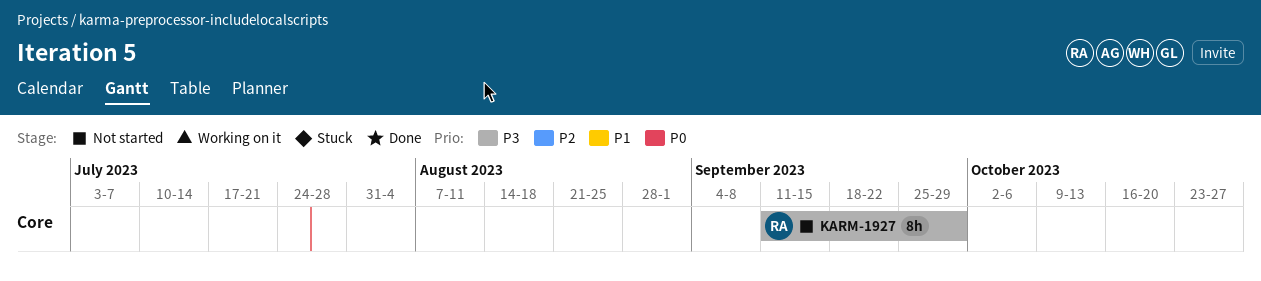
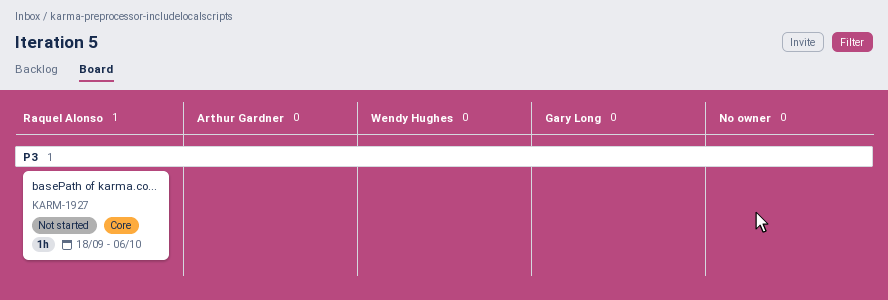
KARM-1927, estimate: 8h -> 1h
KARM-1927, start: Sep 11 -> Sep 18
KARM-1927, due: Sep 29 -> Oct 6

